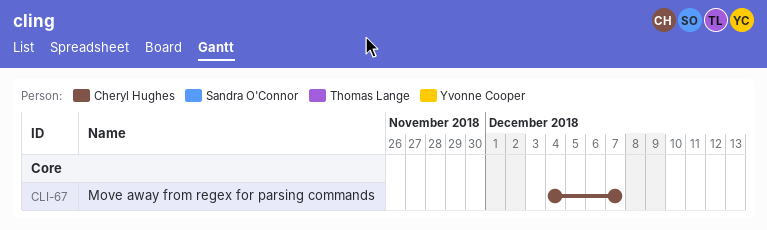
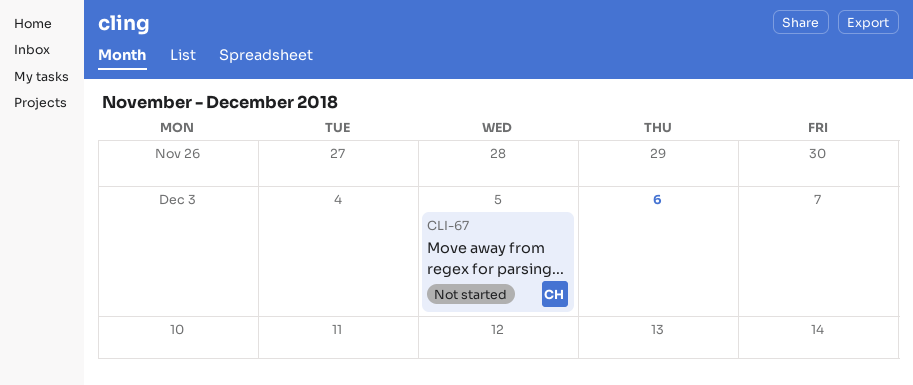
CLI-67, due: Dec 7 -> Dec 5

